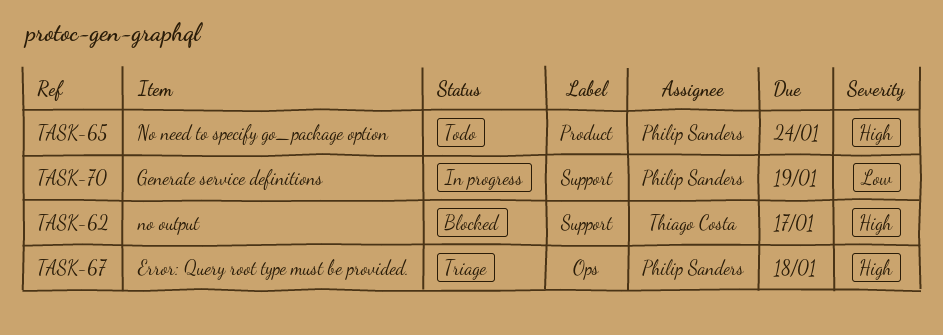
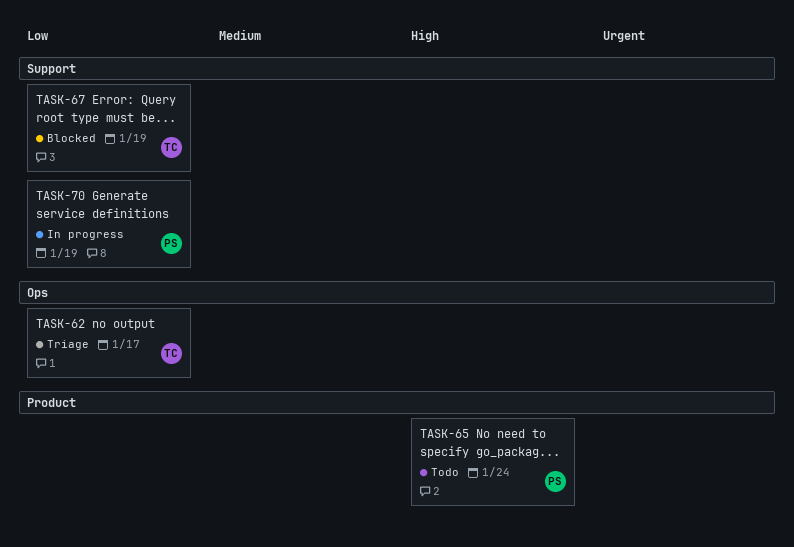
TASK-62, status: Blocked -> Triage
TASK-62, priority: High -> Low
TASK-62, label: Support -> Ops
TASK-67, status: Triage -> Blocked
TASK-67, owner: Philip Sanders -> Thiago Costa
TASK-67, priority: High -> Low
TASK-67, label: Ops -> Support
TASK-67, due: Jan 18 -> Jan 19

